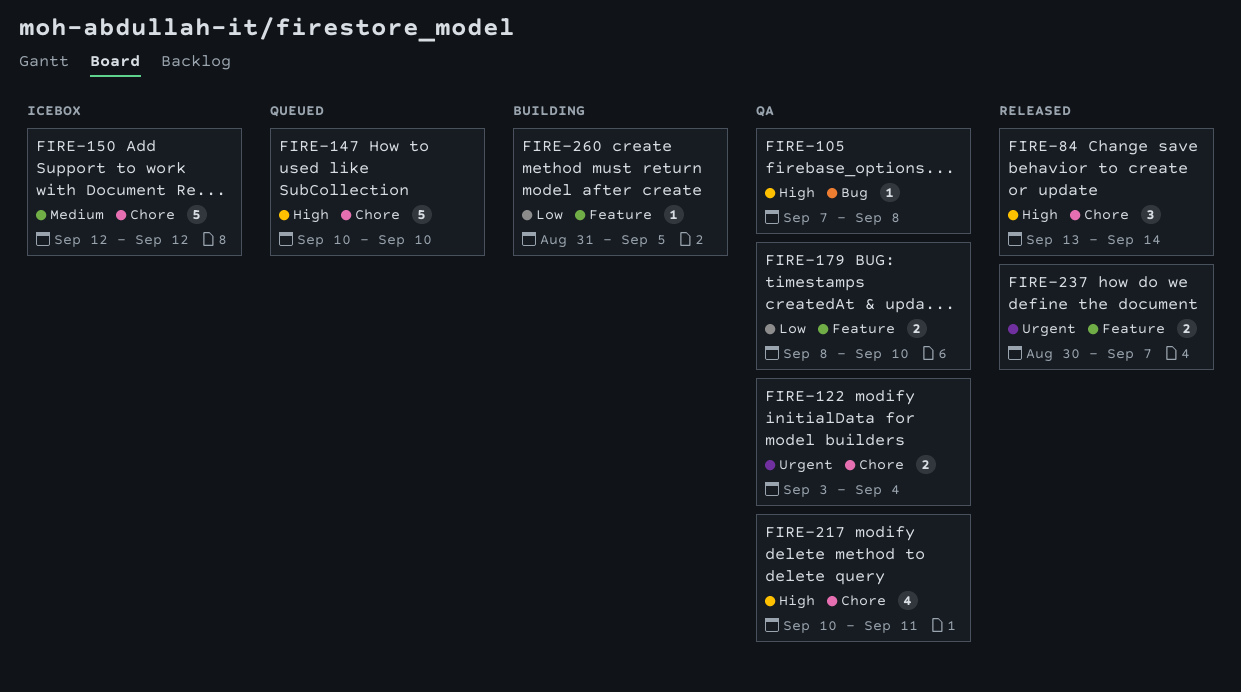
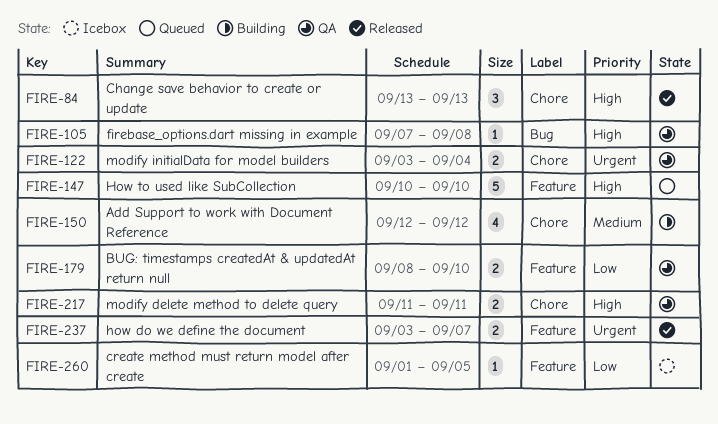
FIRE-84, due: Sep 14 -> Sep 13
FIRE-147, label: Chore -> Feature
FIRE-150, status: Icebox -> Building
FIRE-150, estimate: 5 -> 4
FIRE-217, estimate: 4 -> 2
FIRE-217, start: Sep 10 -> Sep 11
FIRE-237, start: Aug 30 -> Sep 3
FIRE-260, status: Building -> Icebox
FIRE-260, start: Aug 31 -> Sep 1

